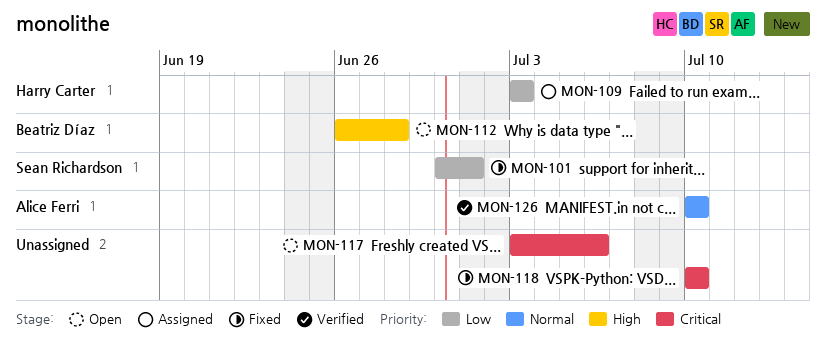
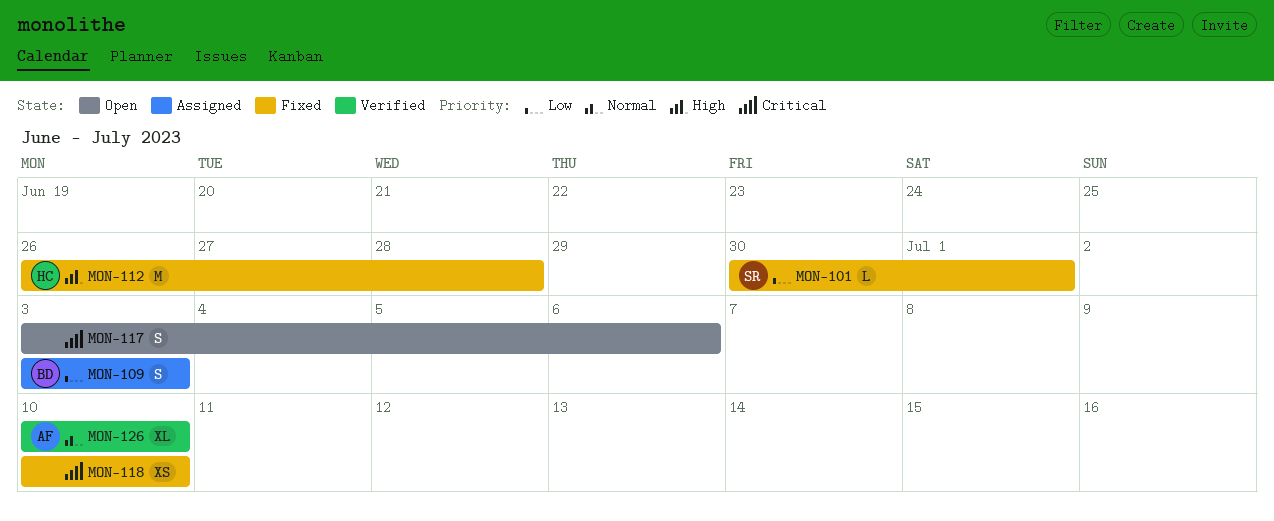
MON-109, owner: Harry Carter -> Beatriz Díaz
MON-112, status: Open -> Fixed
MON-112, owner: Beatriz Díaz -> Harry Carter

